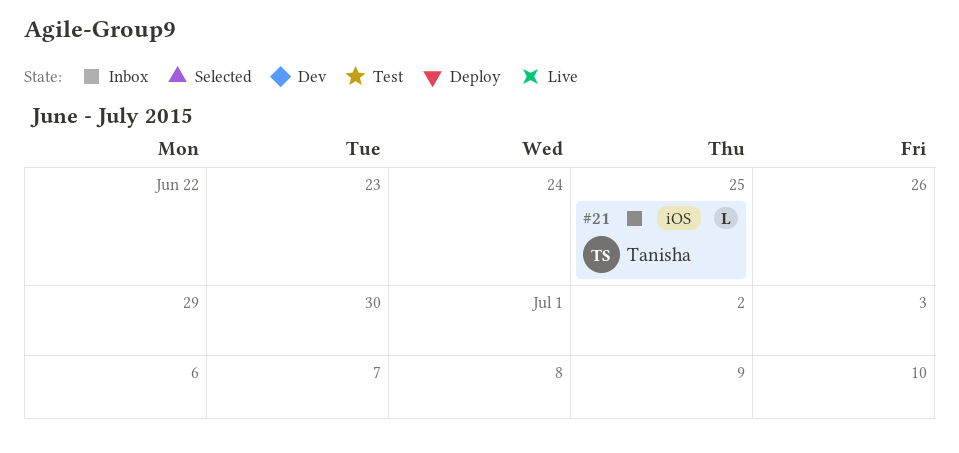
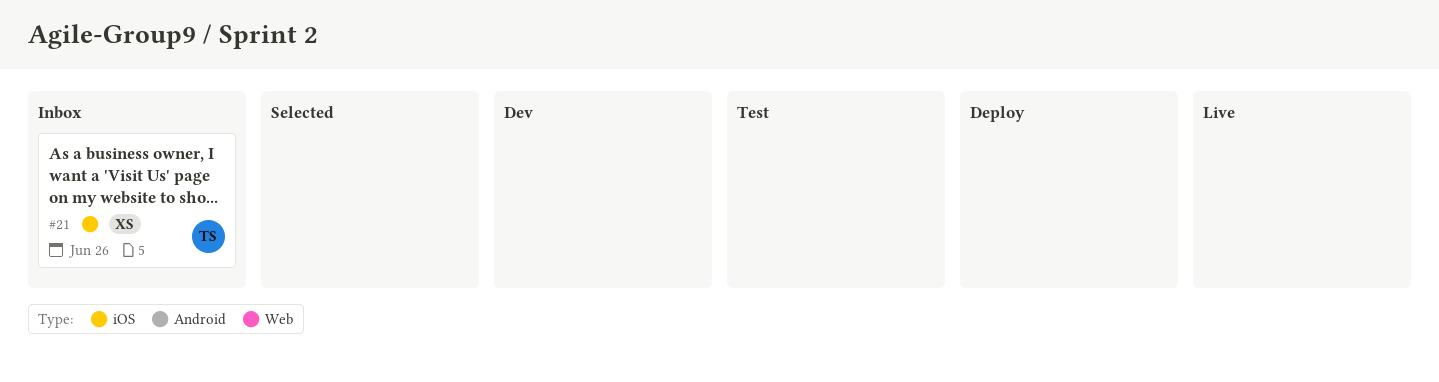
#21, estimate: L -> XS
#21, due: Jun 25 -> Jun 26

